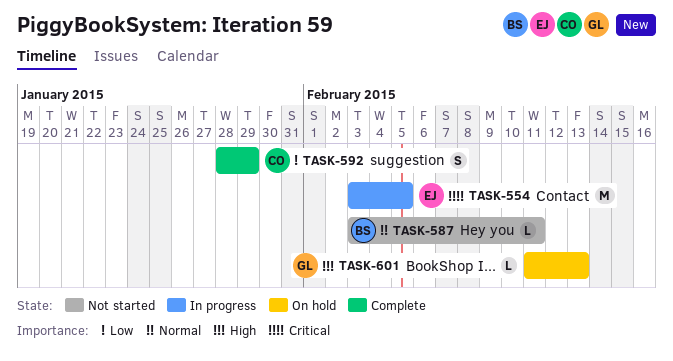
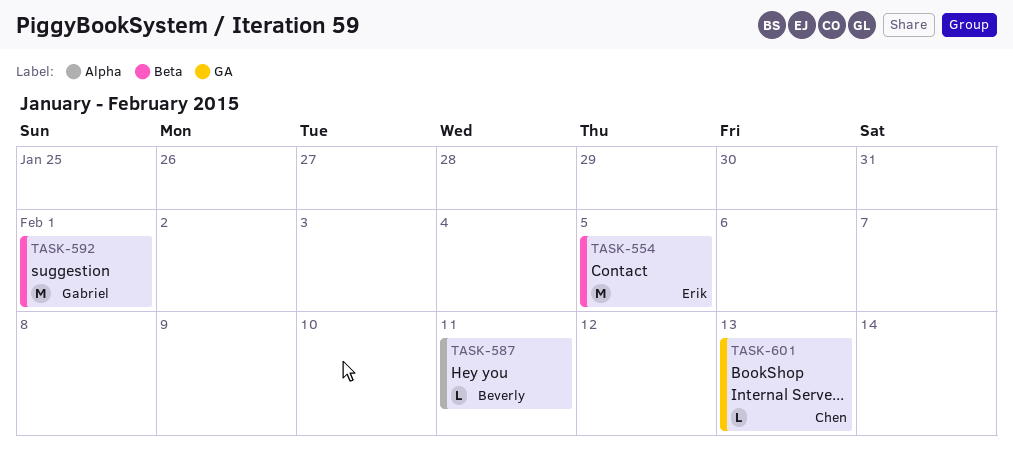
TASK-592, owner: Chen -> Gabriel
TASK-592, estimate: S -> M
TASK-592, due: Jan 29 -> Feb 1
TASK-601, owner: Gabriel -> Chen

